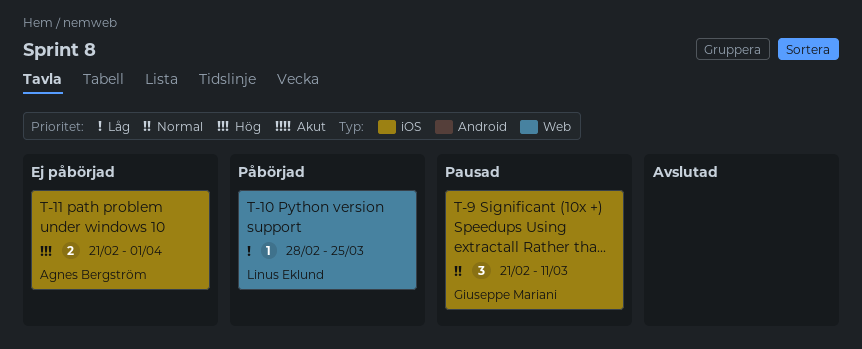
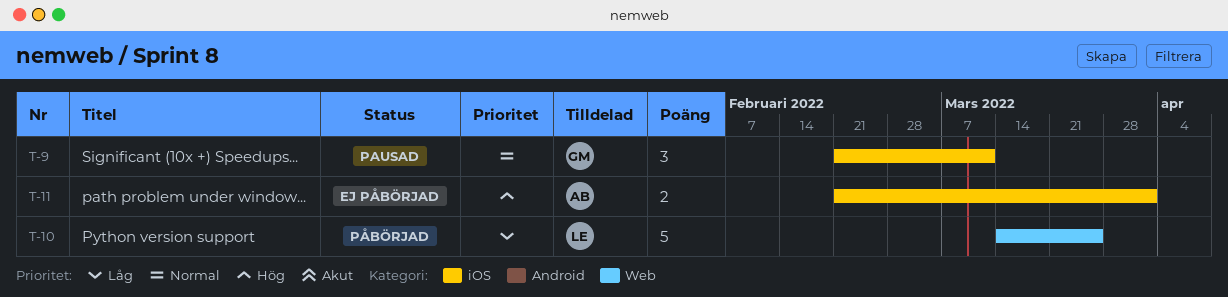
T-10, estimate: 1 -> 5
T-10, start: Feb 28 -> Mar 14

